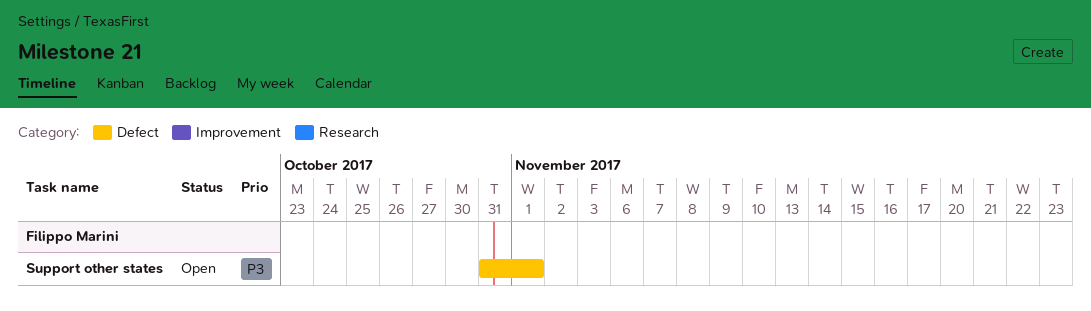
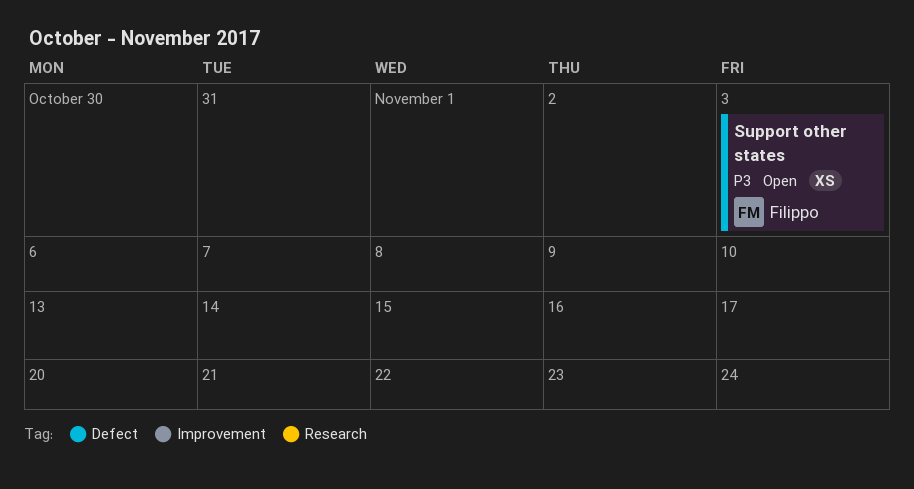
Support other states, due: Nov 1 -> Nov 3

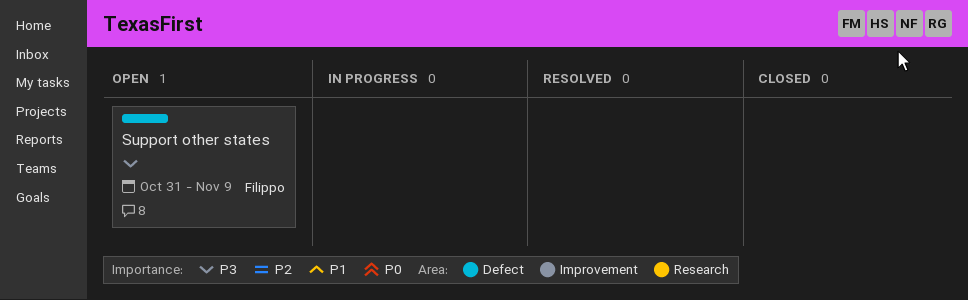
Support other states, due: Nov 3 -> Nov 9

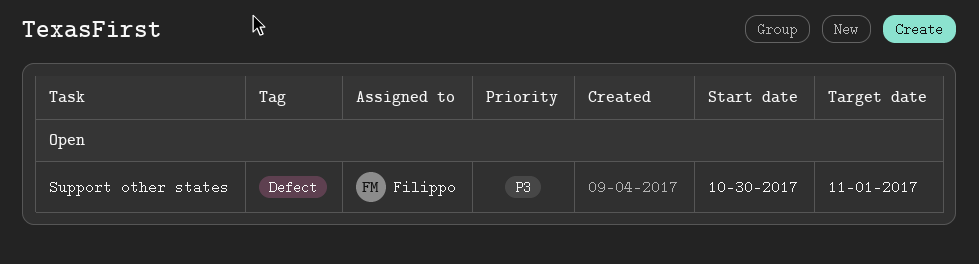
Support other states, start: Oct 31 -> Oct 30
Support other states, due: Nov 9 -> Nov 1

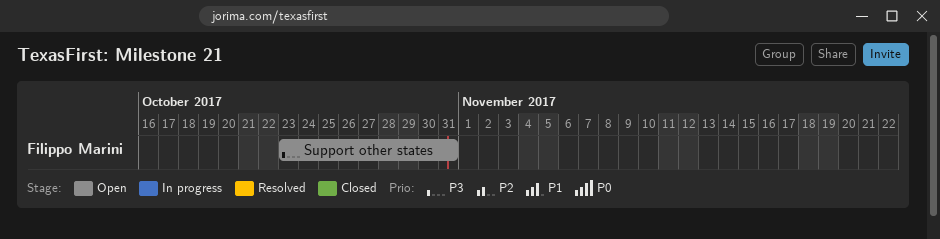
Support other states, start: Oct 30 -> Oct 23
Support other states, due: Nov 1 -> Oct 31

